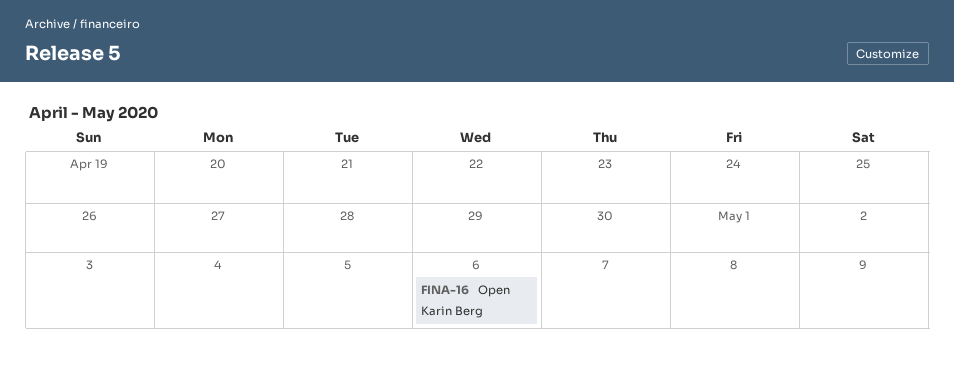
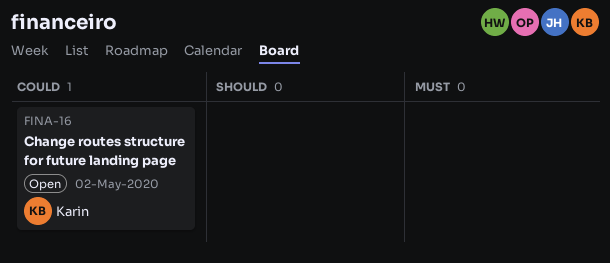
FINA-16, due: May 6 -> May 2

